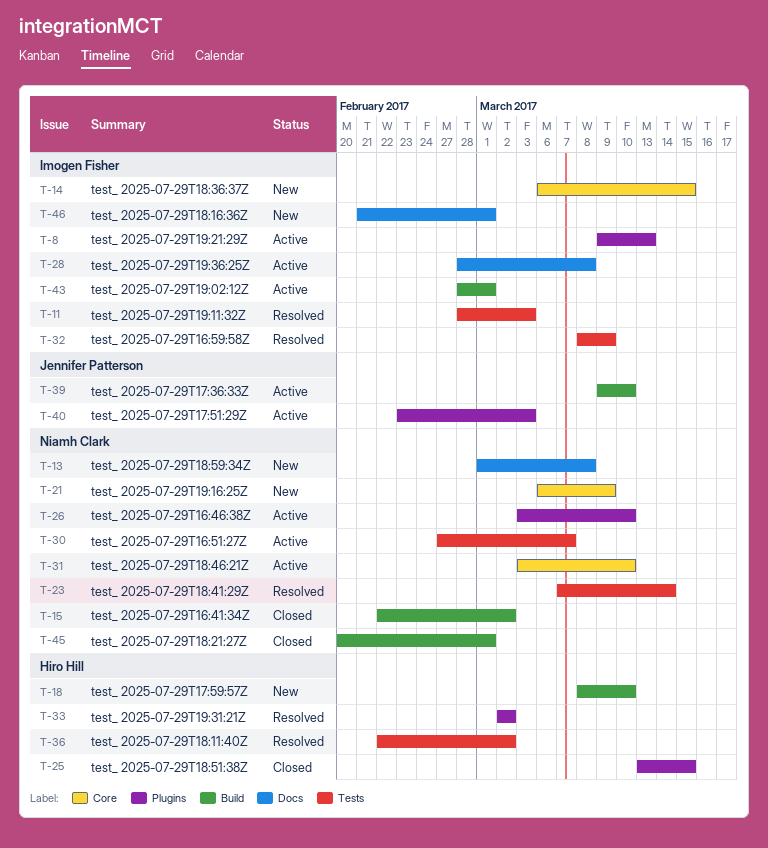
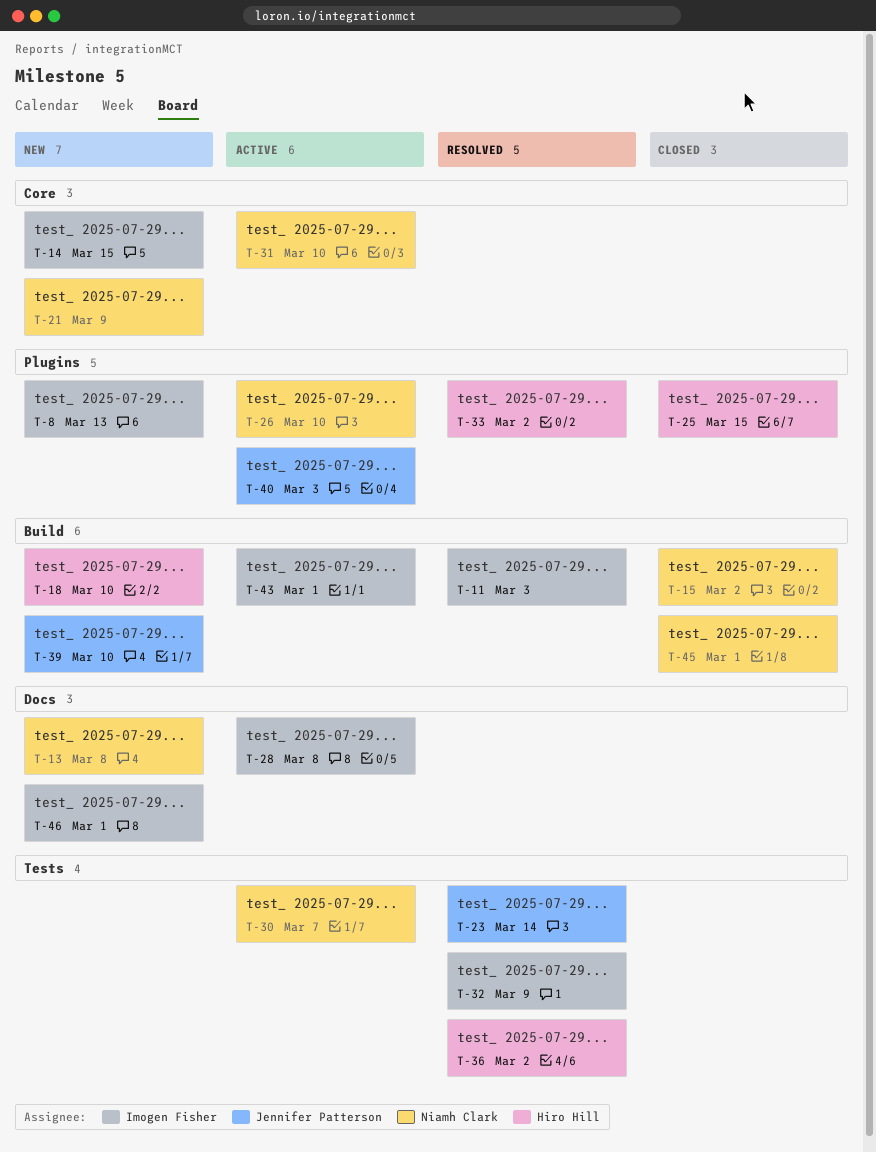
T-8, status: Active -> New
T-11, label: Tests -> Build
T-23, owner: Niamh Clark -> Jennifer Patterson
T-39, status: Active -> New

